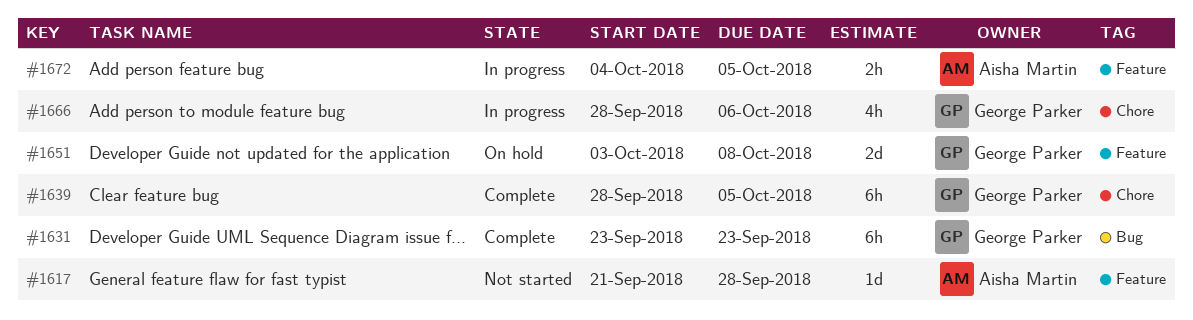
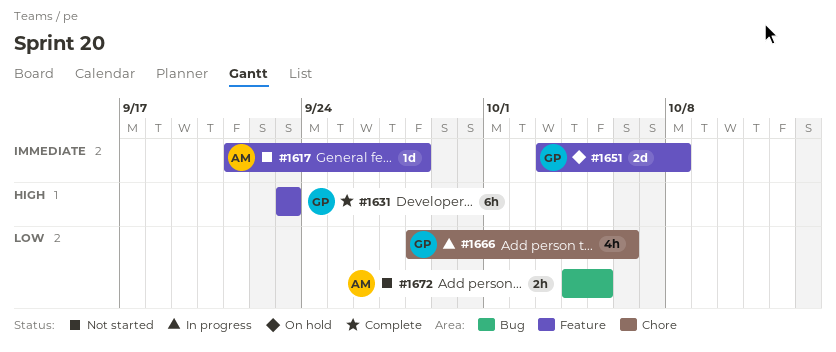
#1631, label: Bug -> Feature
#1639: present -> none
#1672, status: In progress -> Not started
#1672, label: Feature -> Bug

